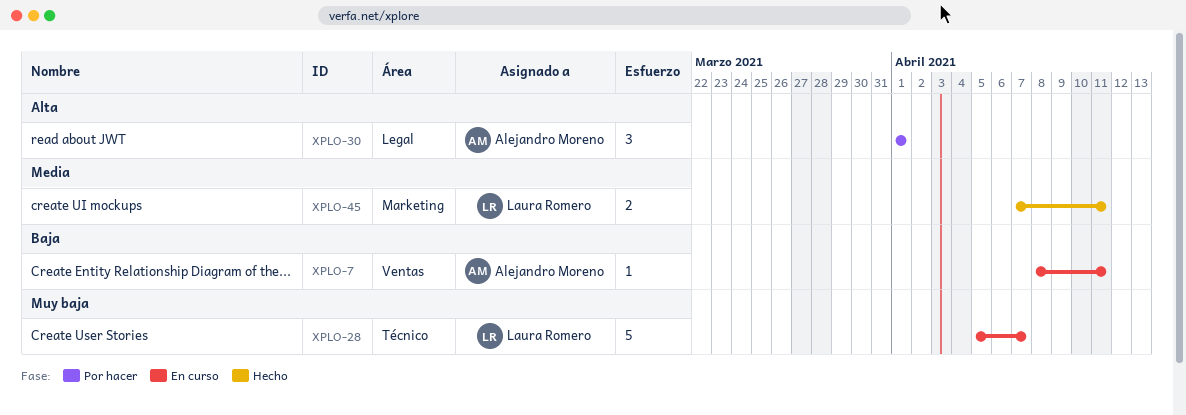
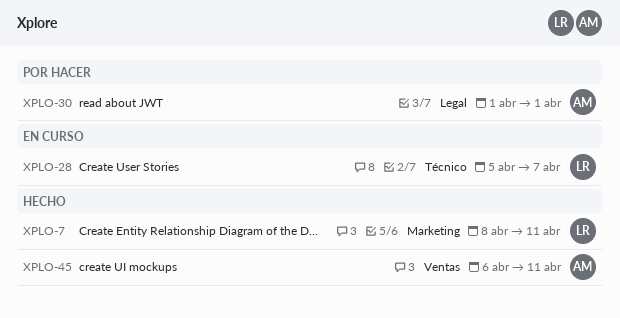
XPLO-7, status: En curso -> Hecho
XPLO-7, owner: Alejandro Moreno -> Laura Romero
XPLO-7, label: Ventas -> Marketing
XPLO-45, owner: Laura Romero -> Alejandro Moreno
XPLO-45, label: Marketing -> Ventas
XPLO-45, start: Apr 7 -> Apr 6

